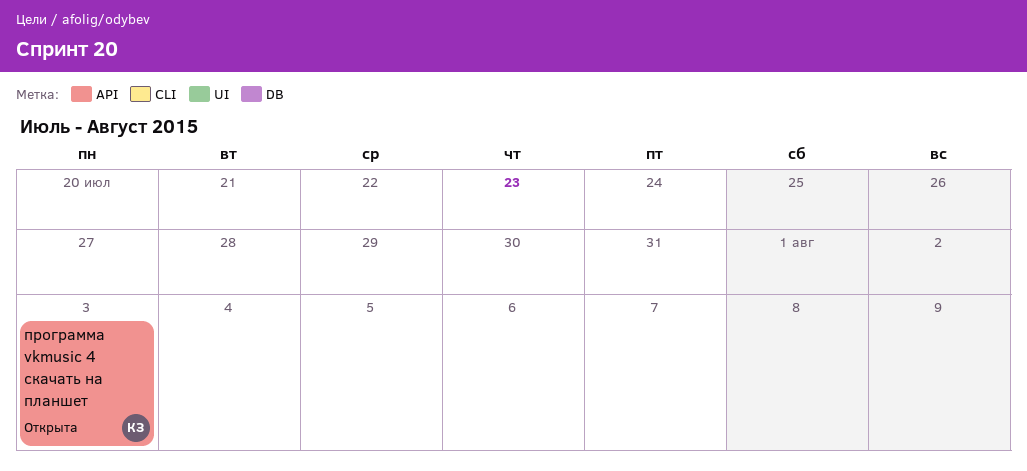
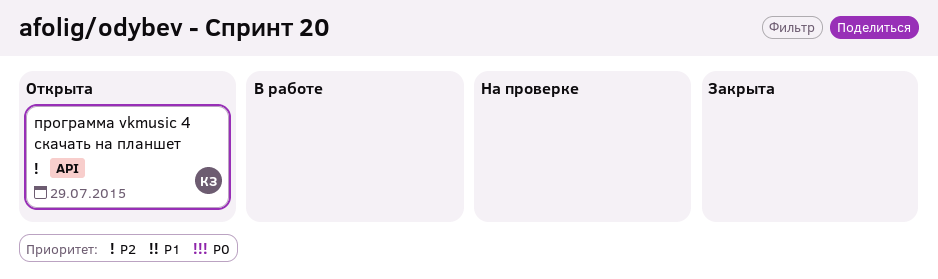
программа vkmusic 4 скачать на планшет, due: Aug 3 -> Jul 29

